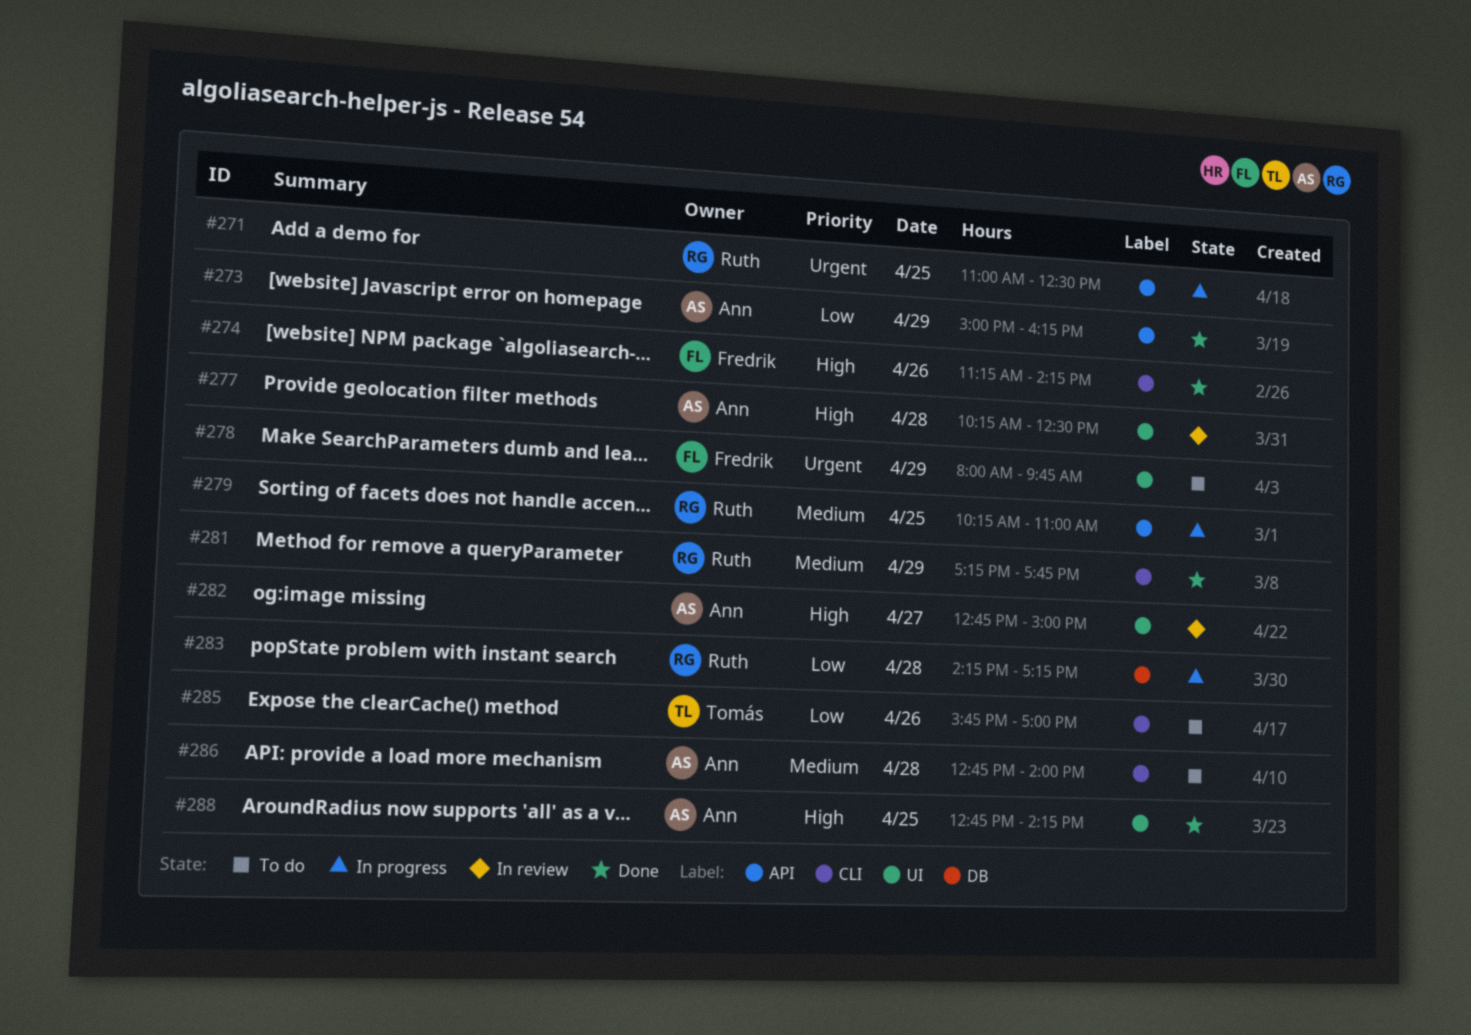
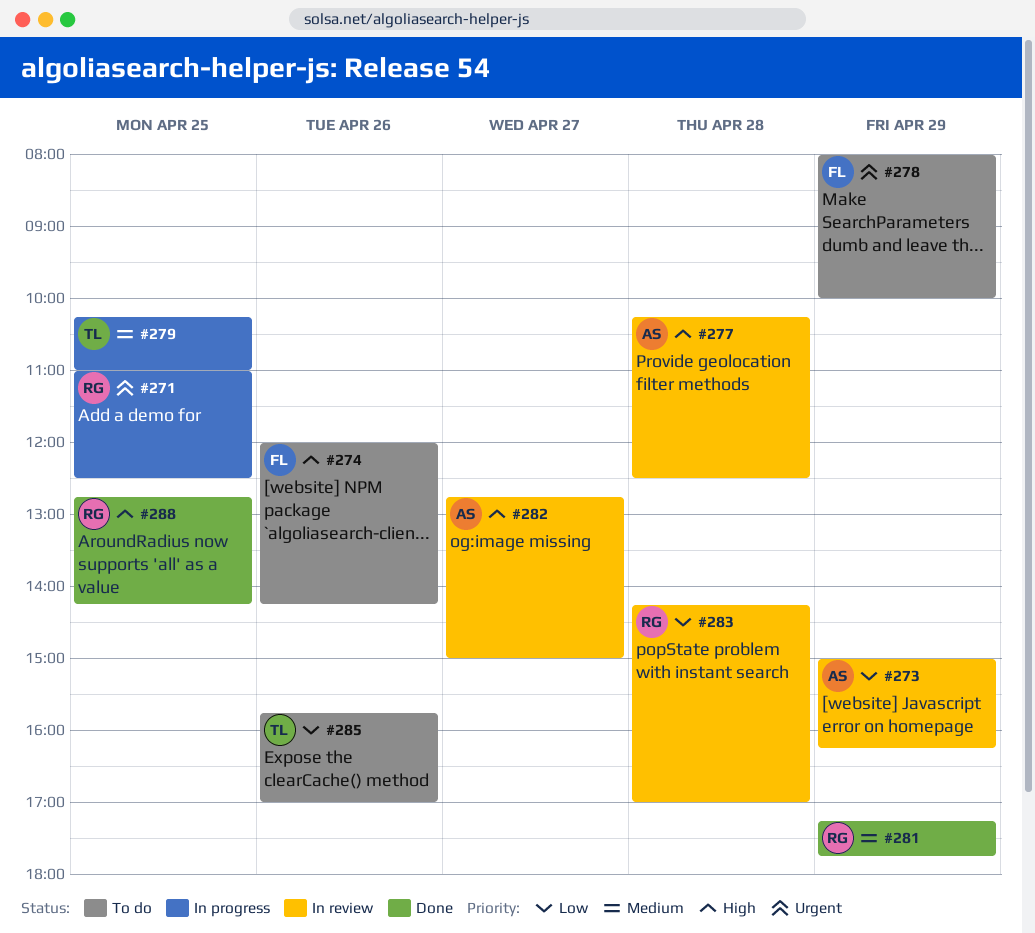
#273, status: Done -> In review
#274, status: Done -> To do
#274, begins: 11:15 -> 12:00
#278, ends: 09:45 -> 10:00
#279, owner: Ruth -> Tomás
#283, status: In progress -> In review
#283, ends: 17:15 -> 17:00
#286: present -> none
#288, owner: Ann -> Ruth

